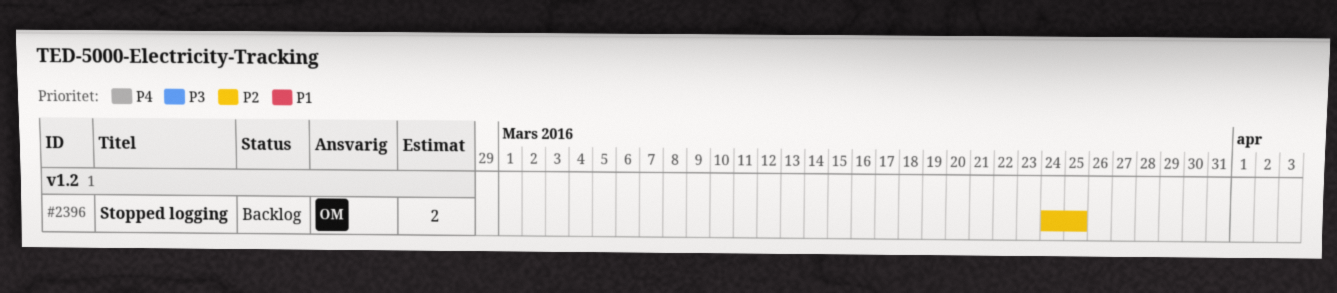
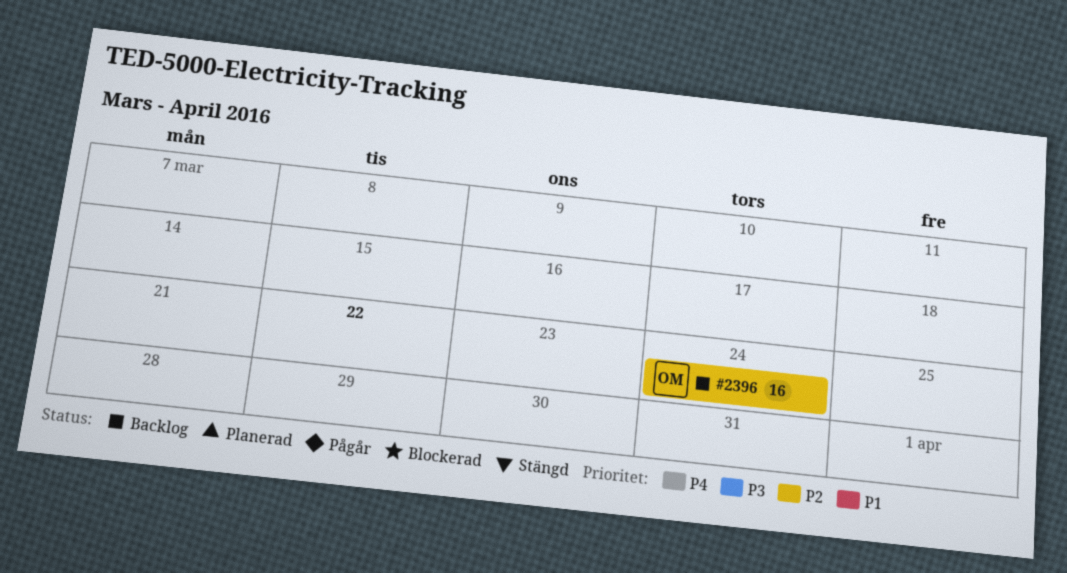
#2396, estimate: 2 -> 16
#2396, due: Mar 25 -> Mar 24

